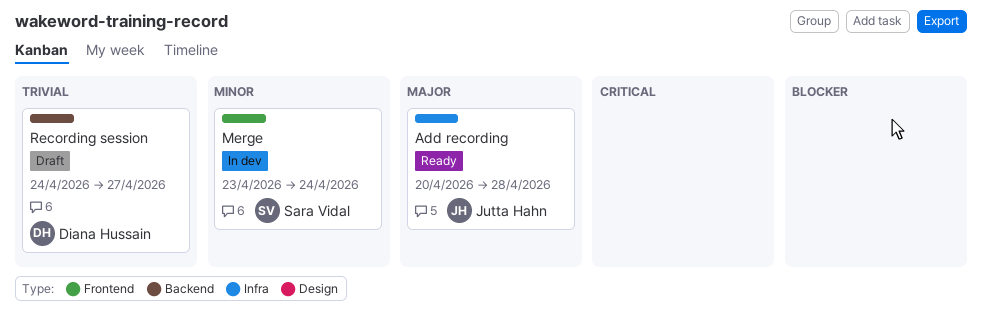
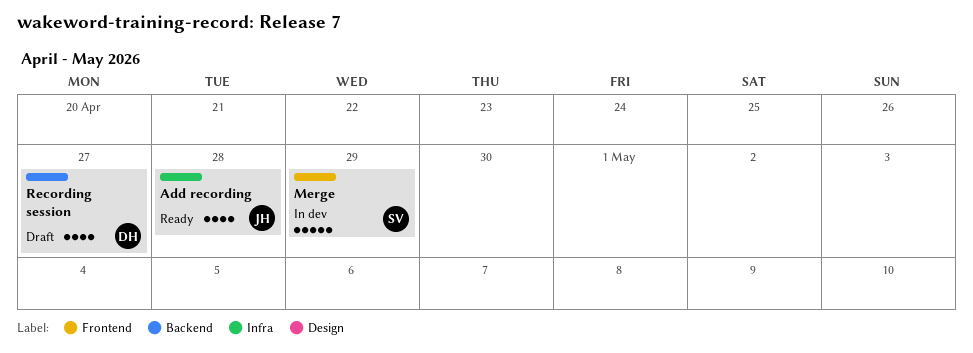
Merge, due: Apr 24 -> Apr 29

